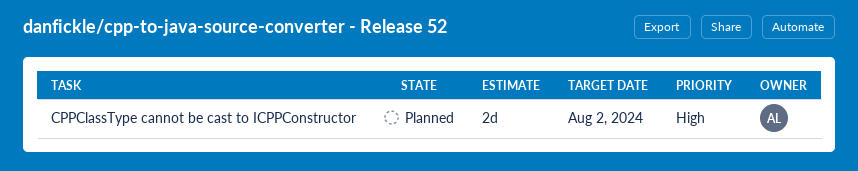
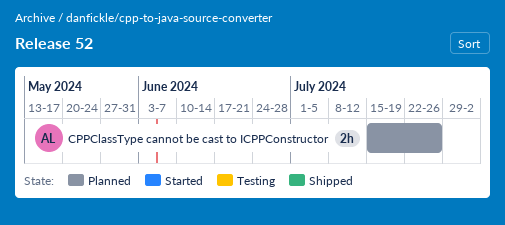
CPPClassType cannot be cast to ICPPConstructor, estimate: 2d -> 2h
CPPClassType cannot be cast to ICPPConstructor, due: Aug 2 -> Jul 26

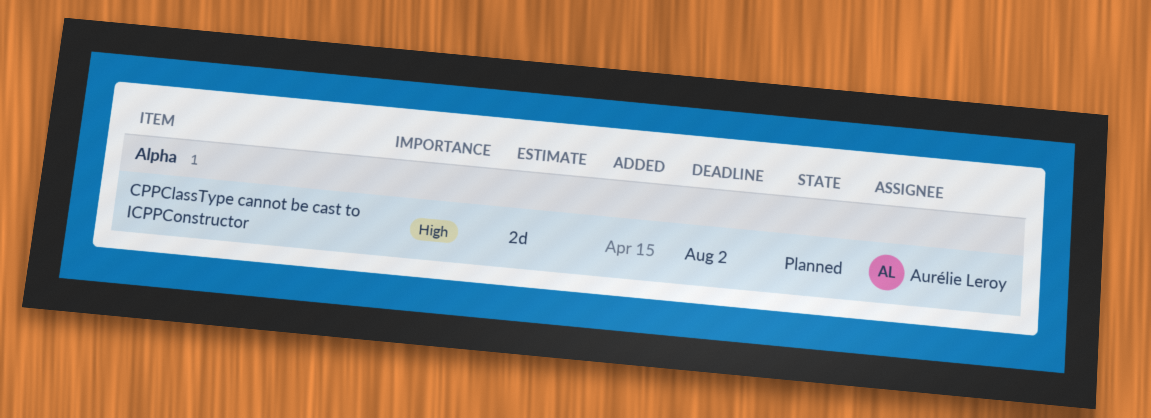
CPPClassType cannot be cast to ICPPConstructor, estimate: 2h -> 2d
CPPClassType cannot be cast to ICPPConstructor, due: Jul 26 -> Aug 2

